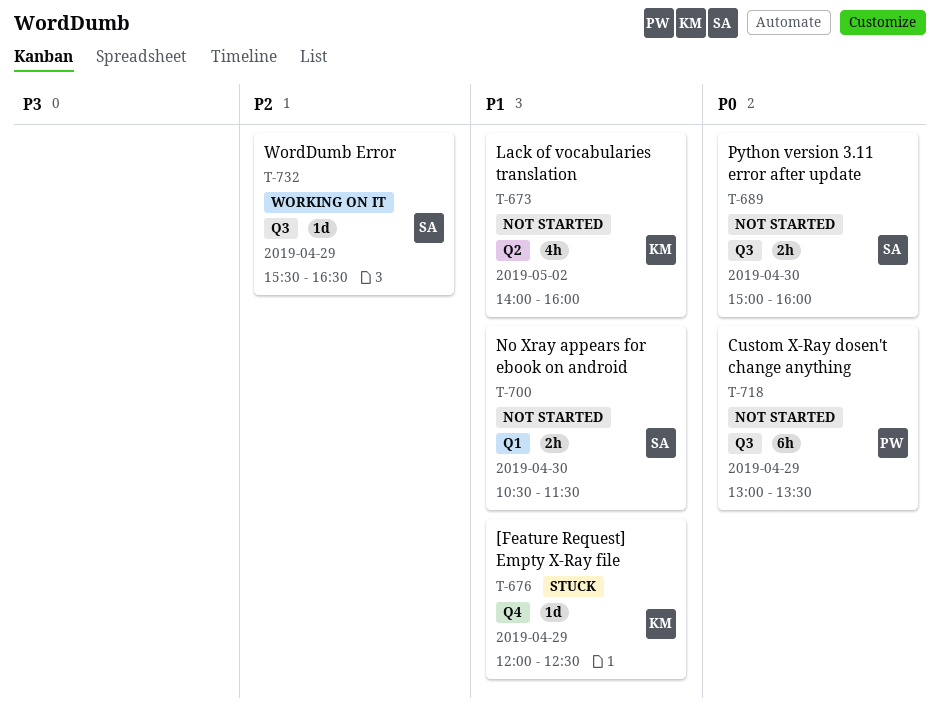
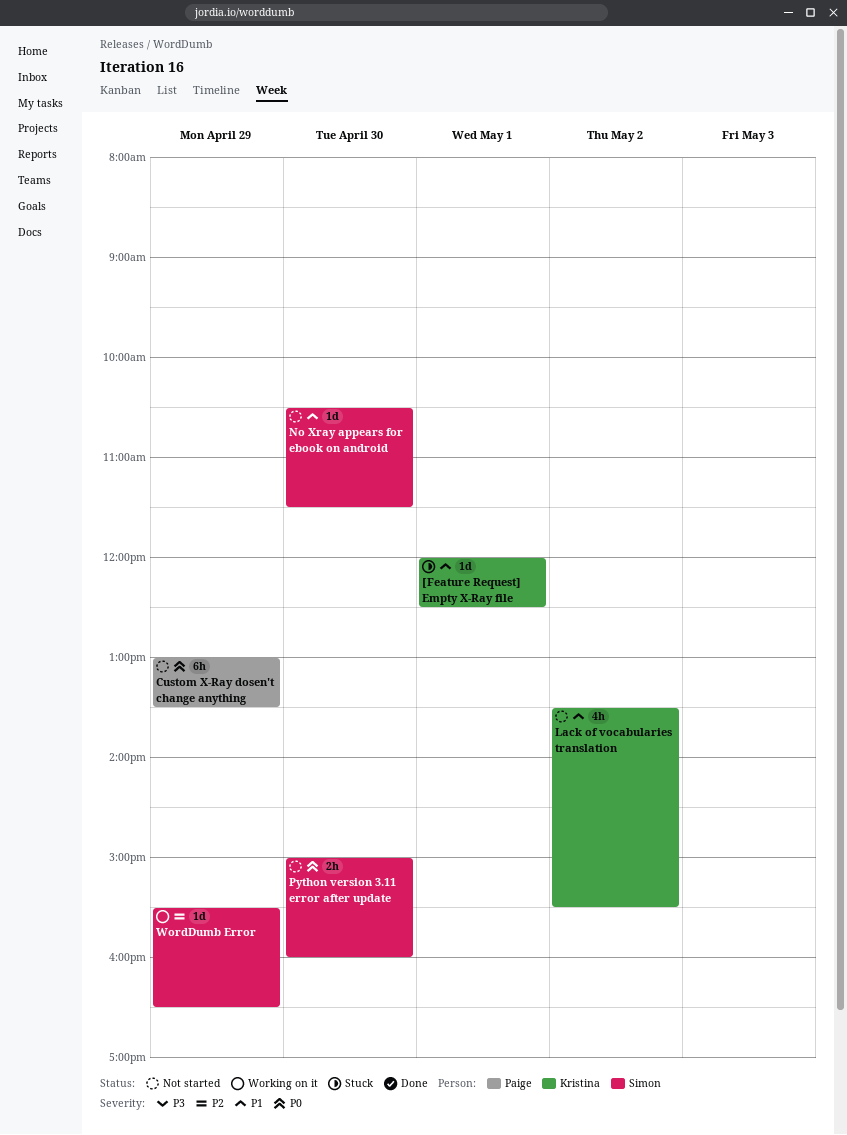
[Feature Request] Empty X-Ray file, day: Apr 29 -> May 1
Lack of vocabularies translation, begins: 14:00 -> 13:30
Lack of vocabularies translation, ends: 16:00 -> 15:30
No Xray appears for ebook on android, estimate: 2h -> 1d

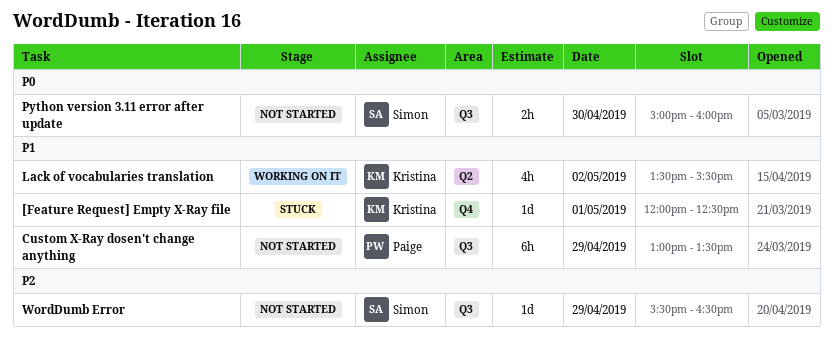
Custom X-Ray dosen't change anything, priority: P0 -> P1
Lack of vocabularies translation, status: Not started -> Working on it
No Xray appears for ebook on android: present -> none
WordDumb Error, status: Working on it -> Not started

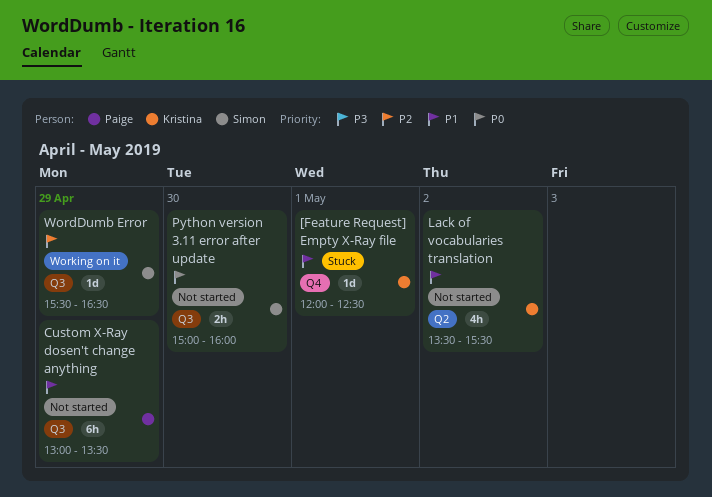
Lack of vocabularies translation, status: Working on it -> Not started
WordDumb Error, status: Not started -> Working on it

